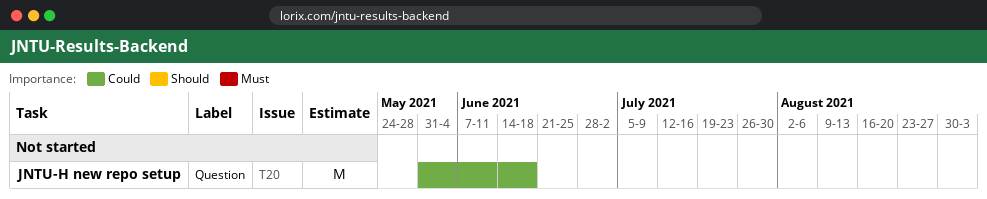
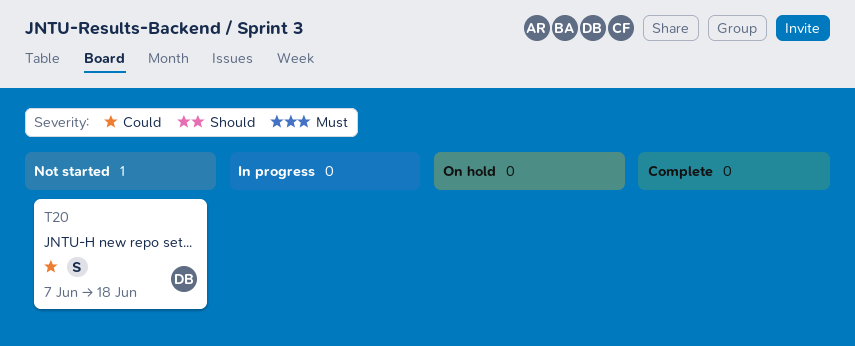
T20, estimate: M -> S
T20, start: May 31 -> Jun 7

